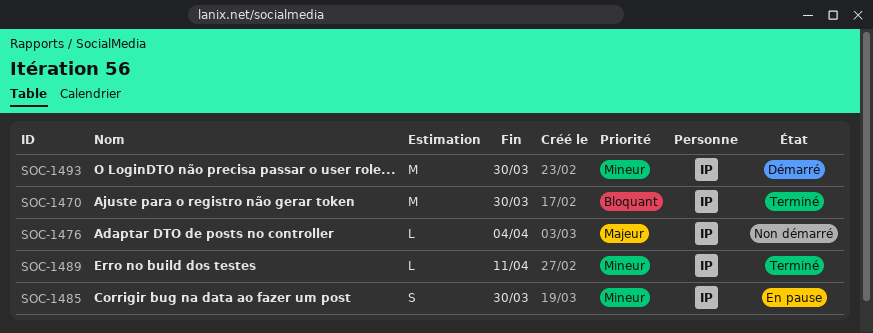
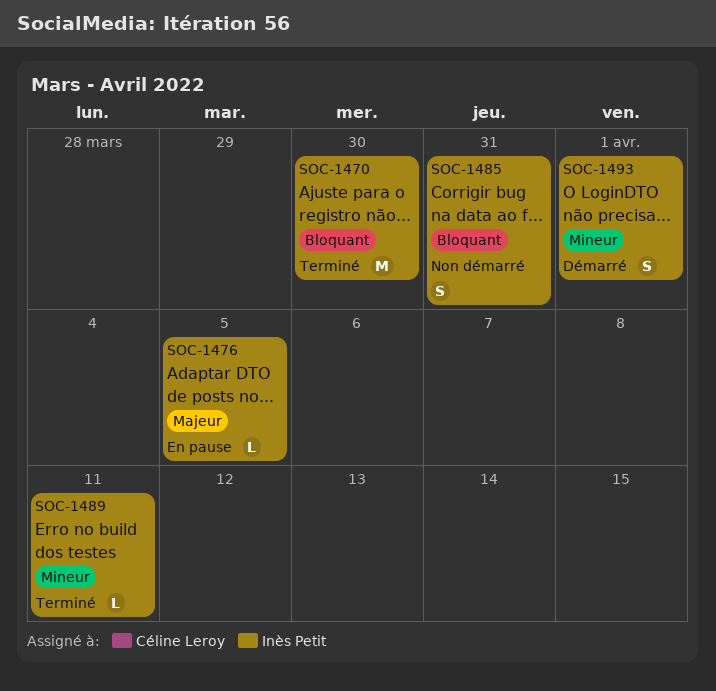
SOC-1476, status: Non démarré -> En pause
SOC-1476, due: Apr 4 -> Apr 5
SOC-1485, status: En pause -> Non démarré
SOC-1485, priority: Mineur -> Bloquant
SOC-1485, due: Mar 30 -> Mar 31
SOC-1493, estimate: M -> S
SOC-1493, due: Mar 30 -> Apr 1

